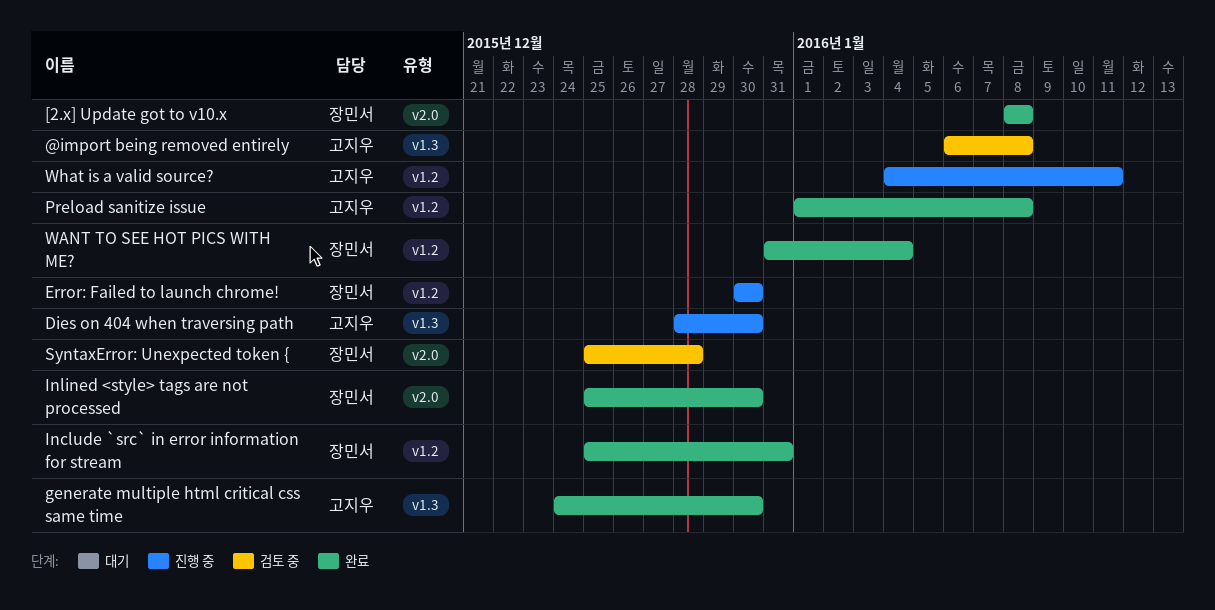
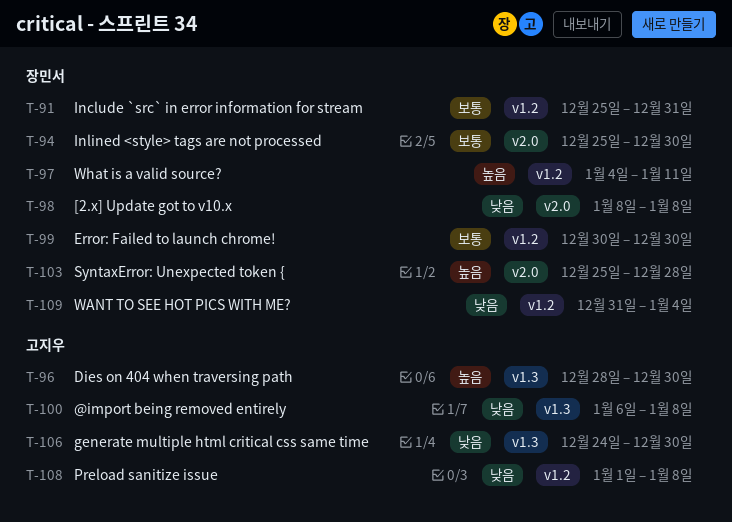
What is a valid source?, owner: 고지우 -> 장민서

